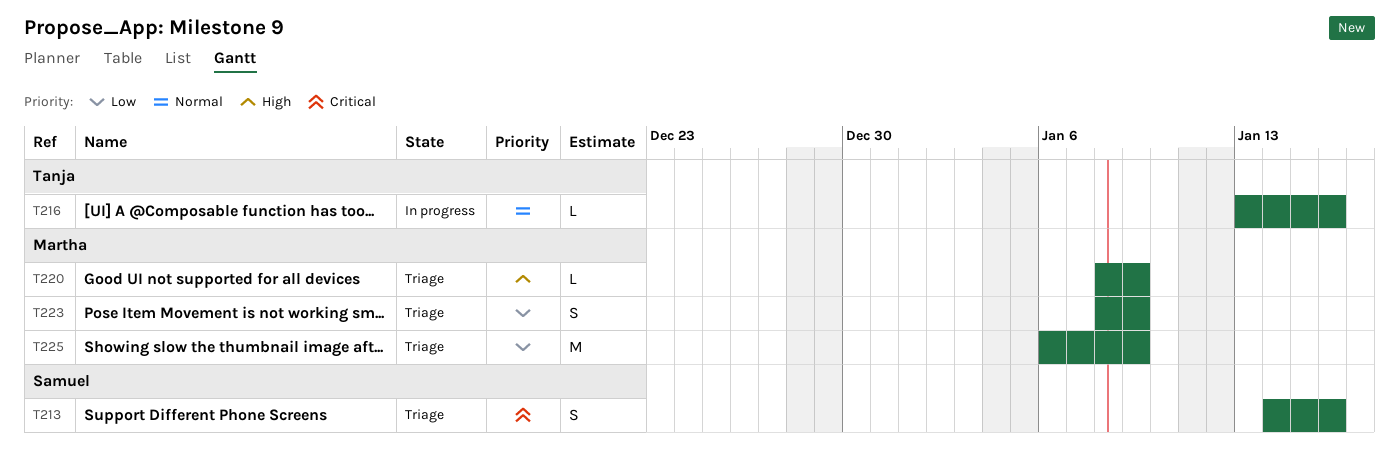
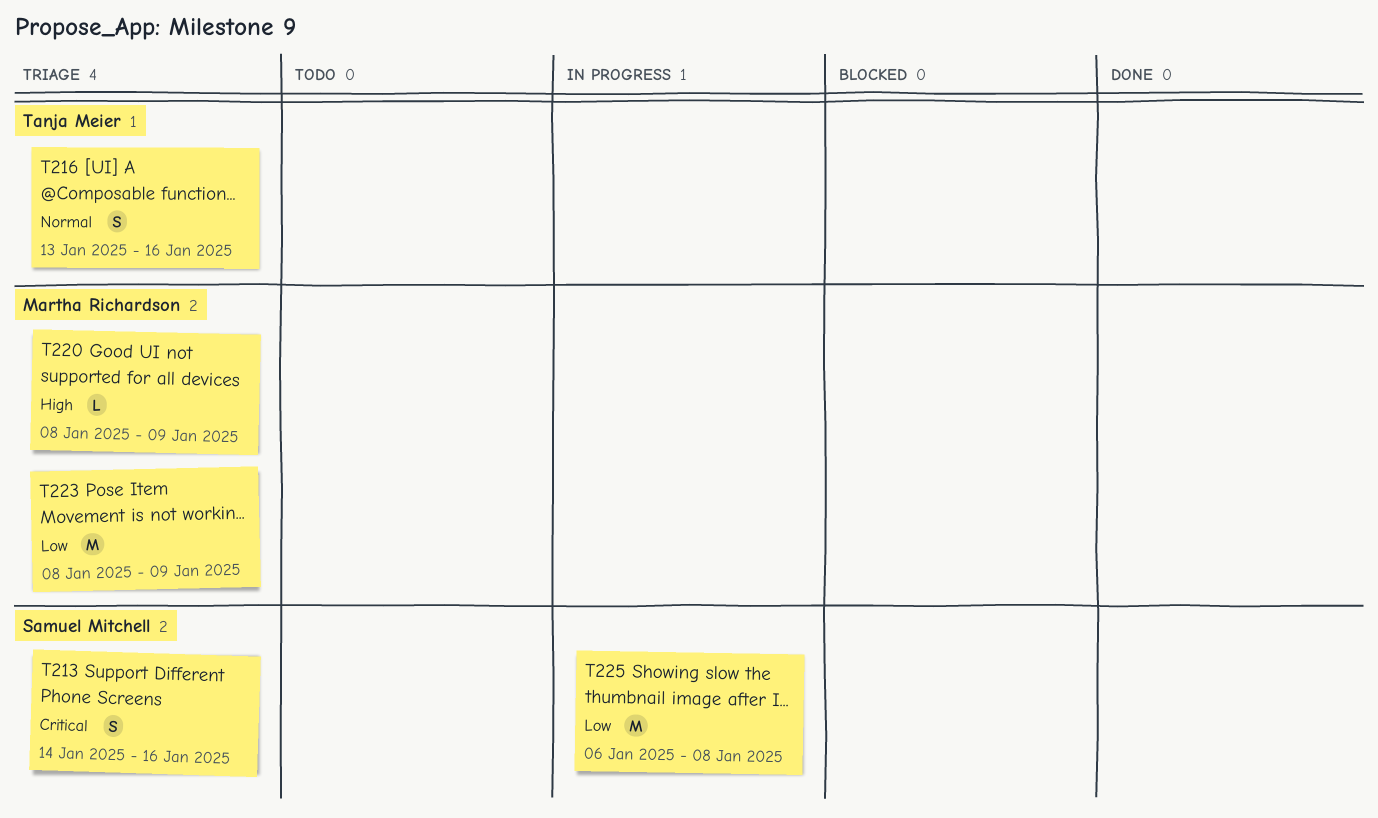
T216, status: In progress -> Triage
T216, estimate: L -> S
T223, estimate: S -> M
T225, status: Triage -> In progress
T225, owner: Martha Richardson -> Samuel Mitchell
T225, due: Jan 9 -> Jan 8

